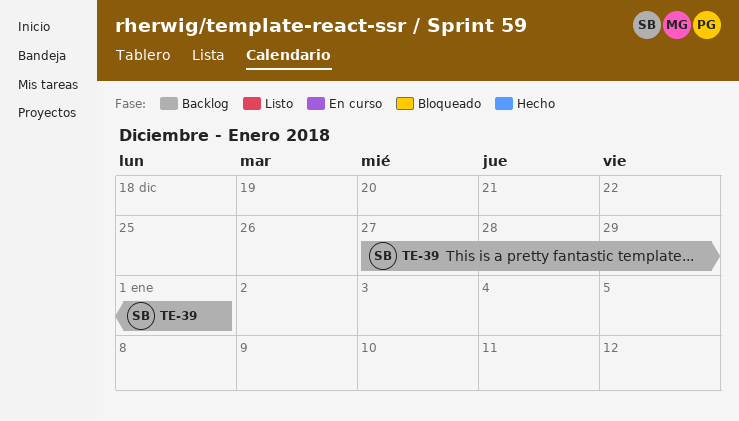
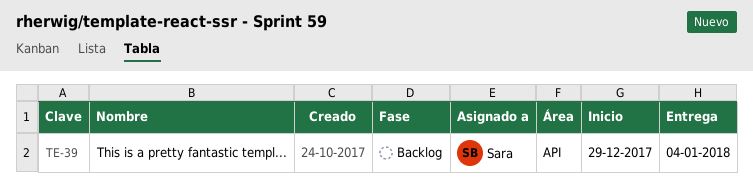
TE-39, start: Dec 27 -> Dec 29
TE-39, due: Jan 1 -> Jan 4

